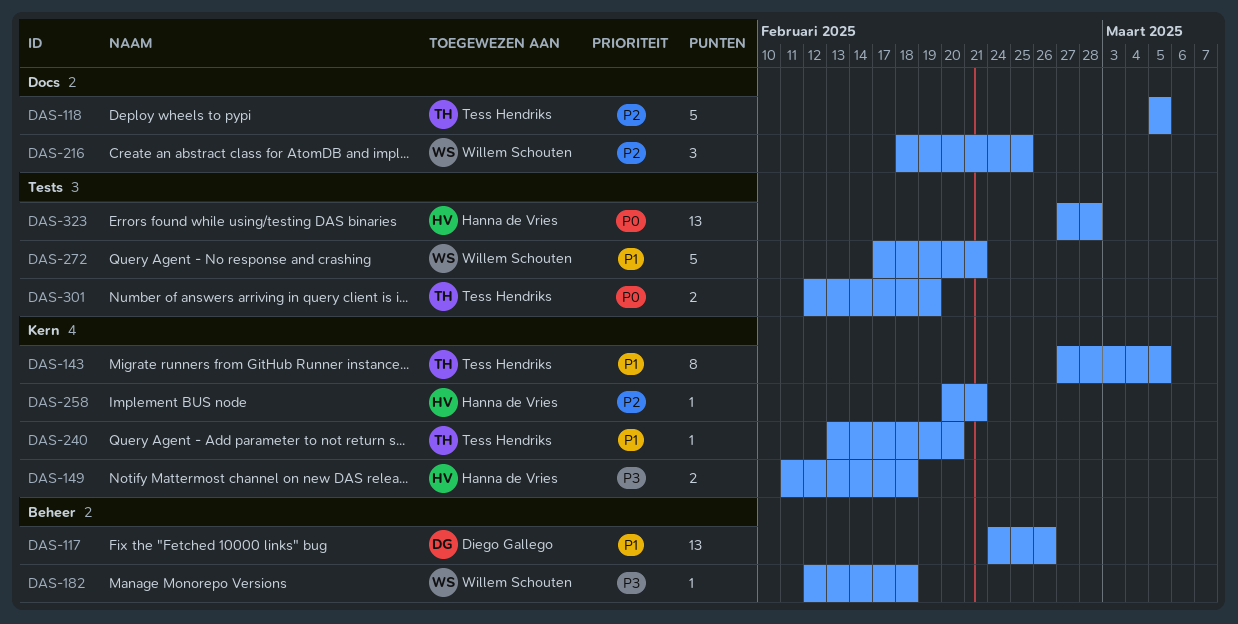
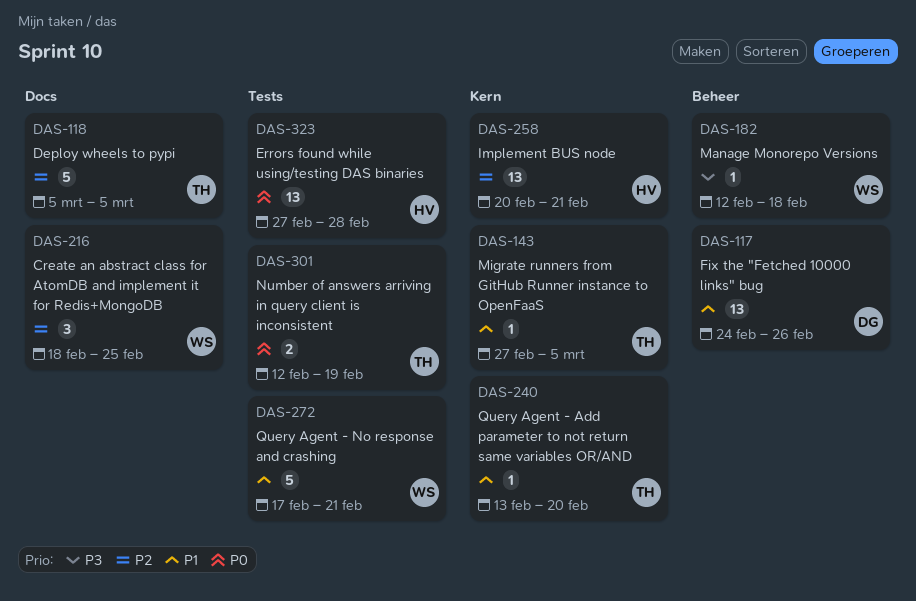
DAS-143, estimate: 8 -> 1
DAS-149: present -> none
DAS-258, estimate: 1 -> 13

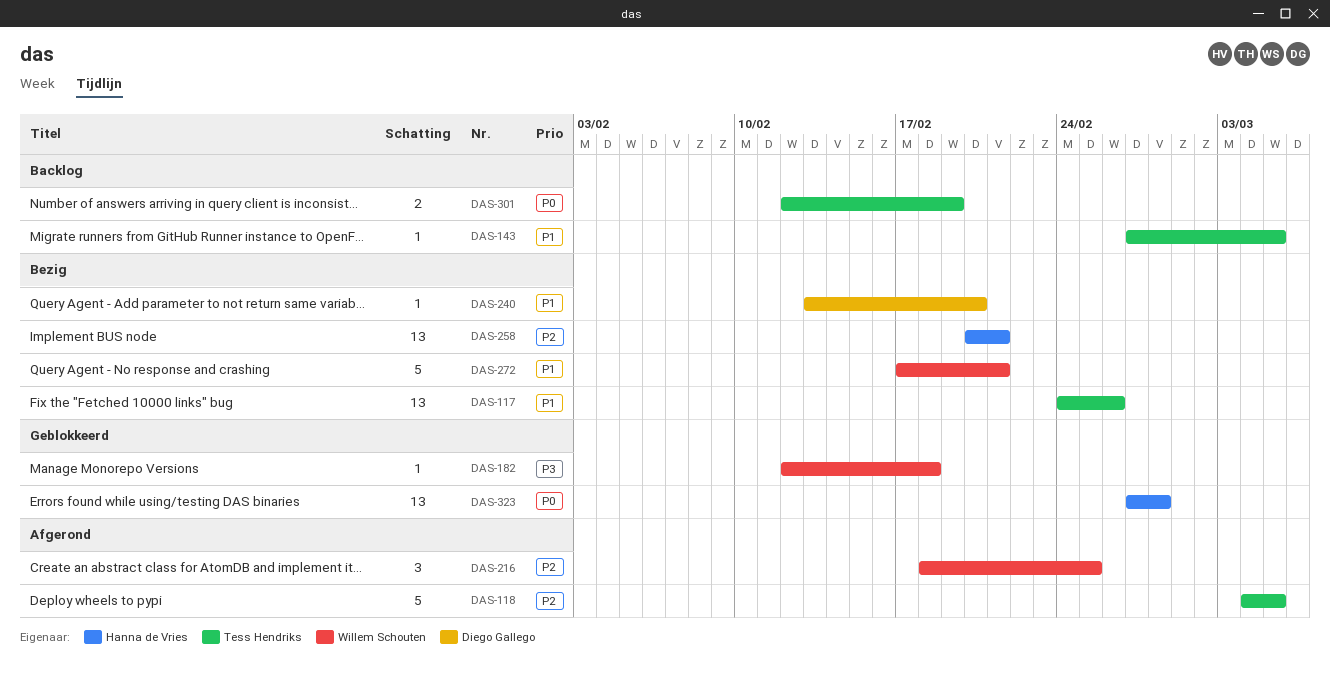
DAS-117, owner: Diego Gallego -> Tess Hendriks
DAS-118, start: Mar 5 -> Mar 4
DAS-240, owner: Tess Hendriks -> Diego Gallego

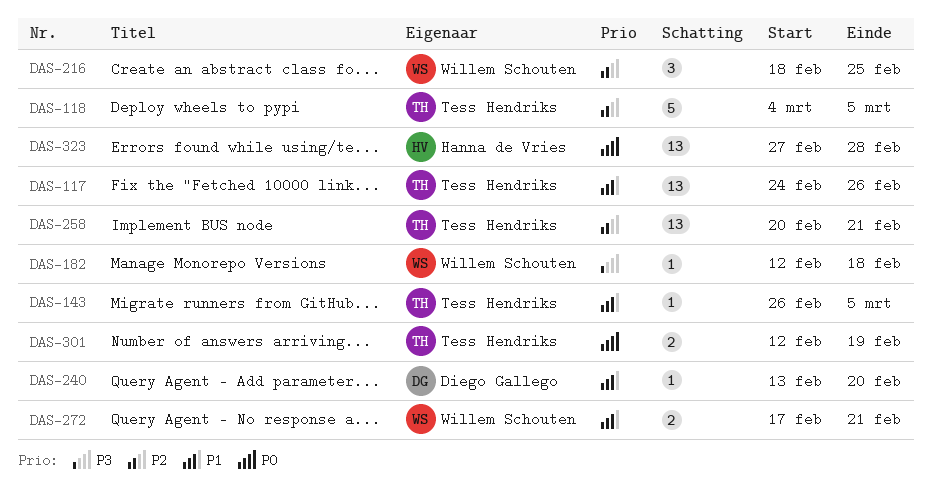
DAS-143, start: Feb 27 -> Feb 26
DAS-258, owner: Hanna de Vries -> Tess Hendriks
DAS-272, estimate: 5 -> 2

